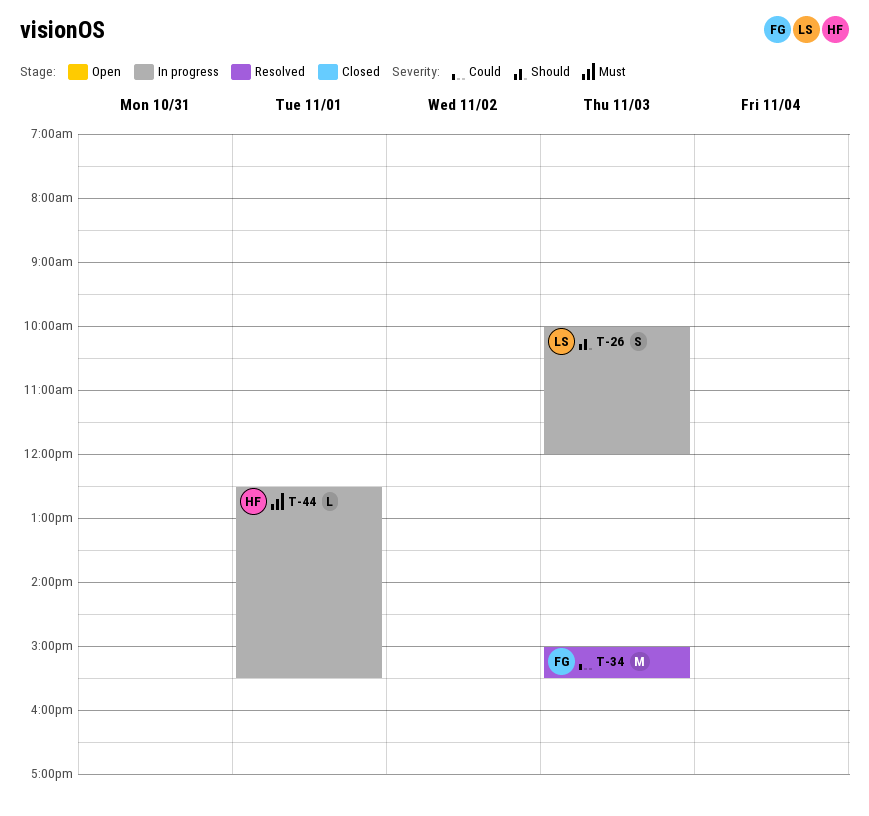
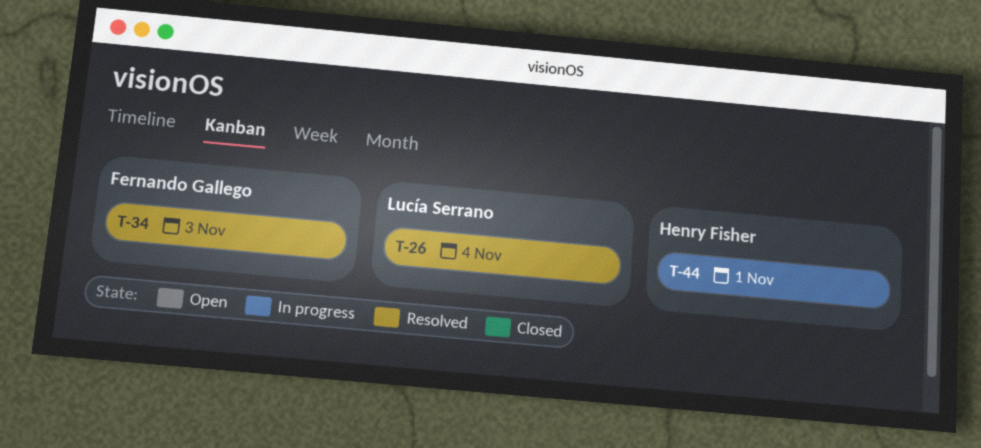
T-26, status: In progress -> Resolved
T-26, day: Nov 3 -> Nov 4

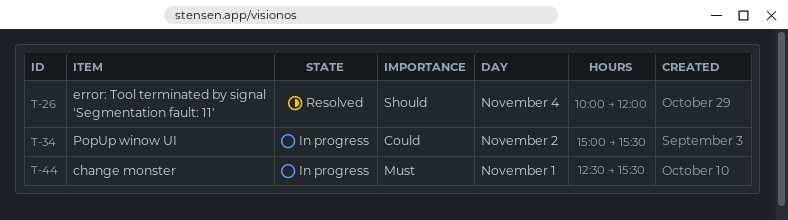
T-34, status: Resolved -> In progress
T-34, day: Nov 3 -> Nov 2

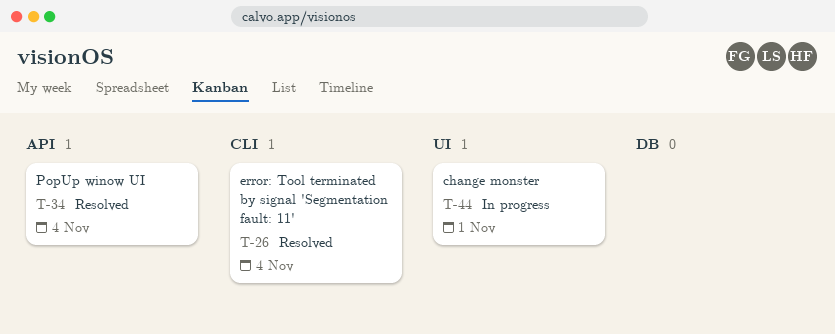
T-34, status: In progress -> Resolved
T-34, day: Nov 2 -> Nov 4

